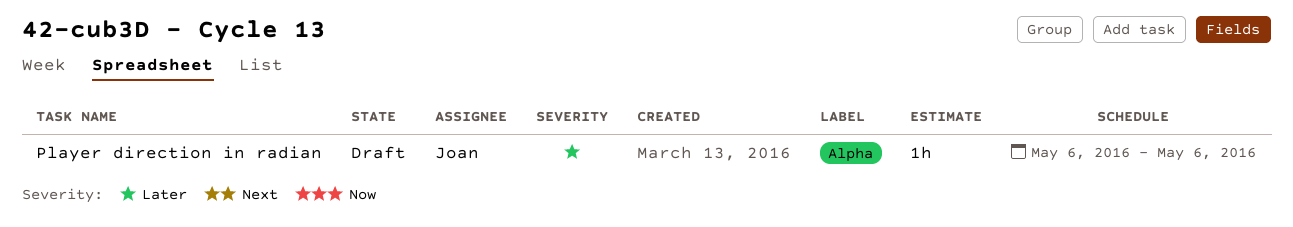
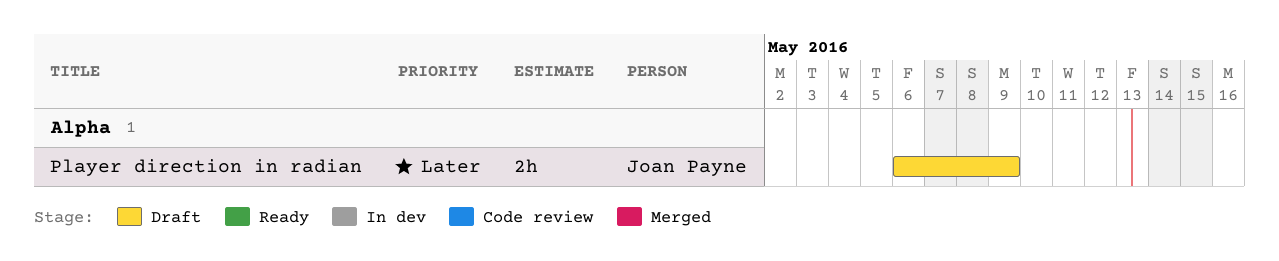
Player direction in radian, estimate: 1h -> 2h
Player direction in radian, due: May 6 -> May 9

